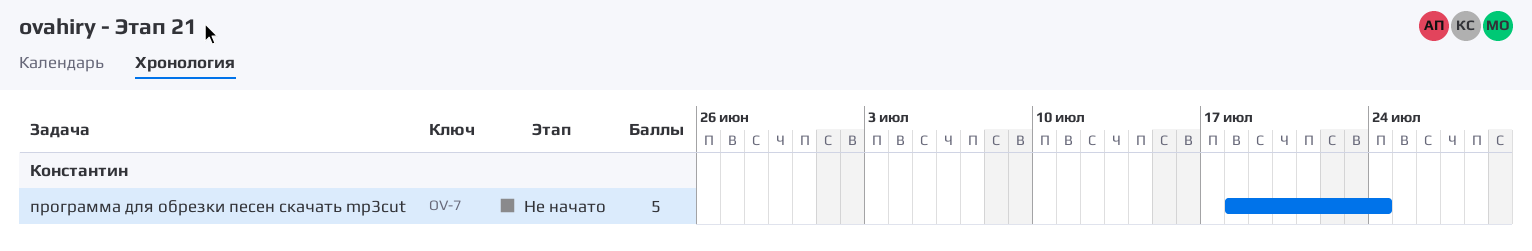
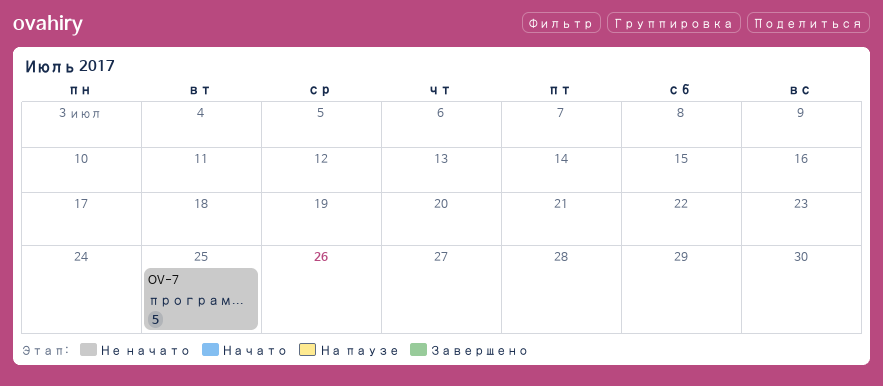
OV-7, due: Jul 24 -> Jul 25

